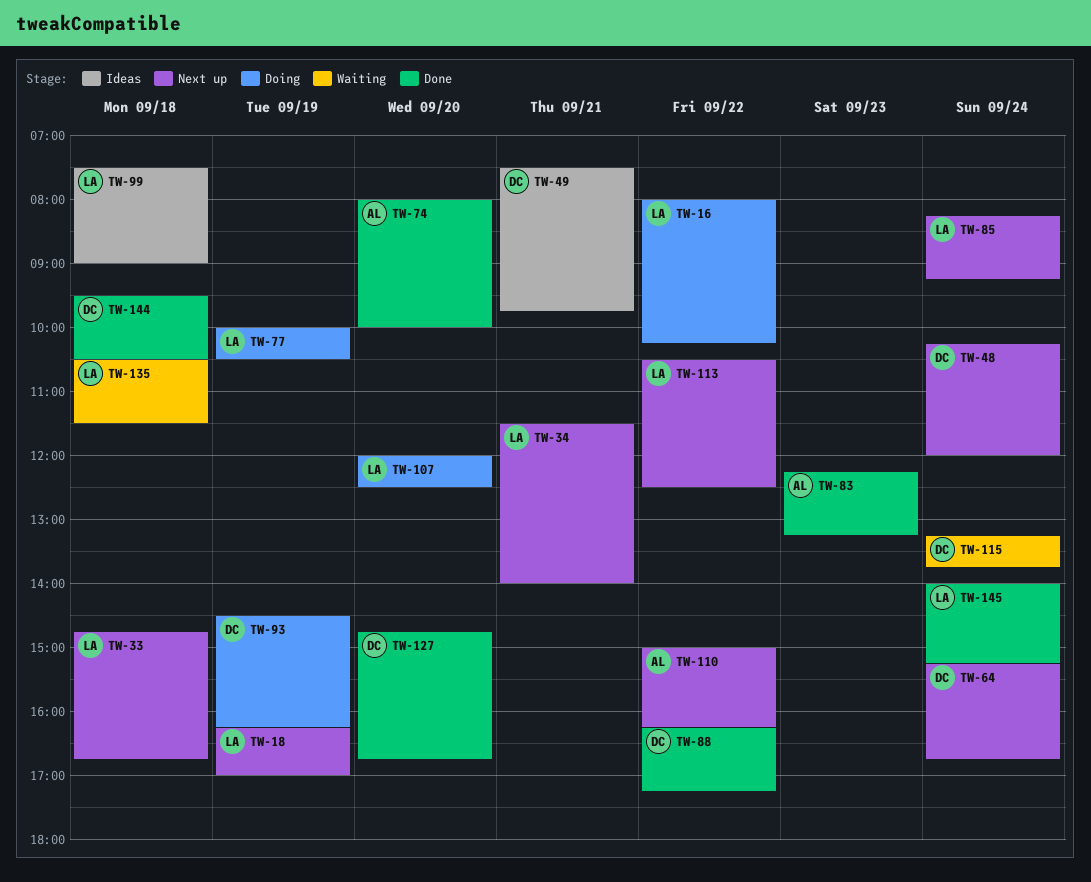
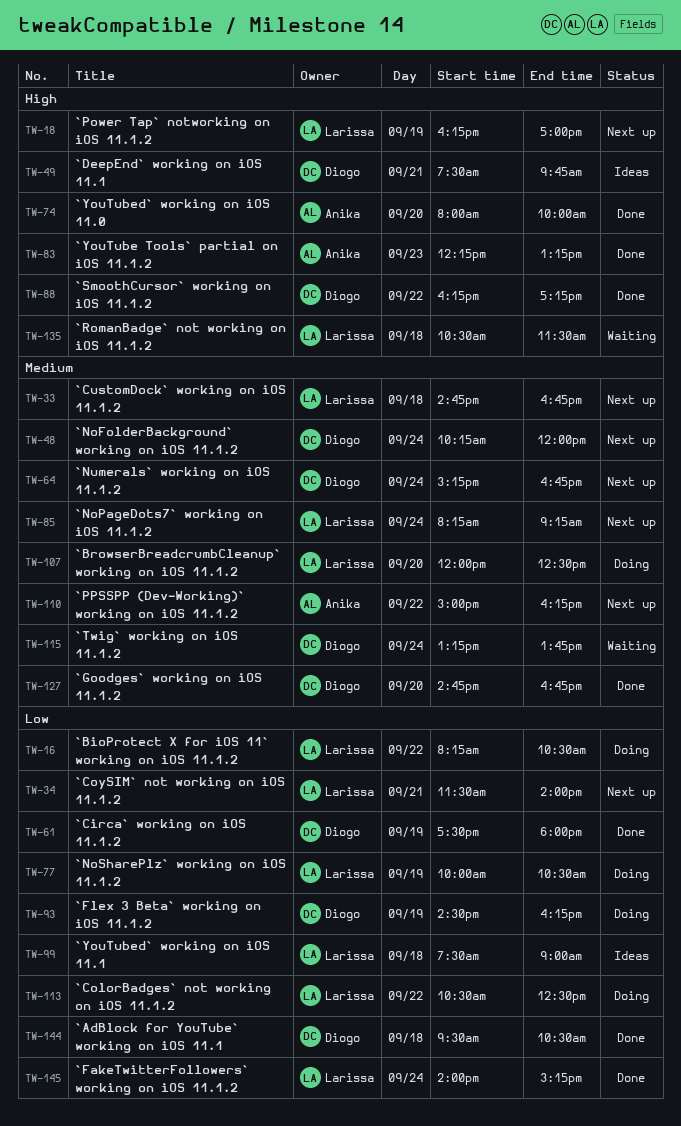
TW-16, begins: 08:00 -> 08:15
TW-16, ends: 10:15 -> 10:30
TW-61: none -> present
TW-113, status: Next up -> Doing

